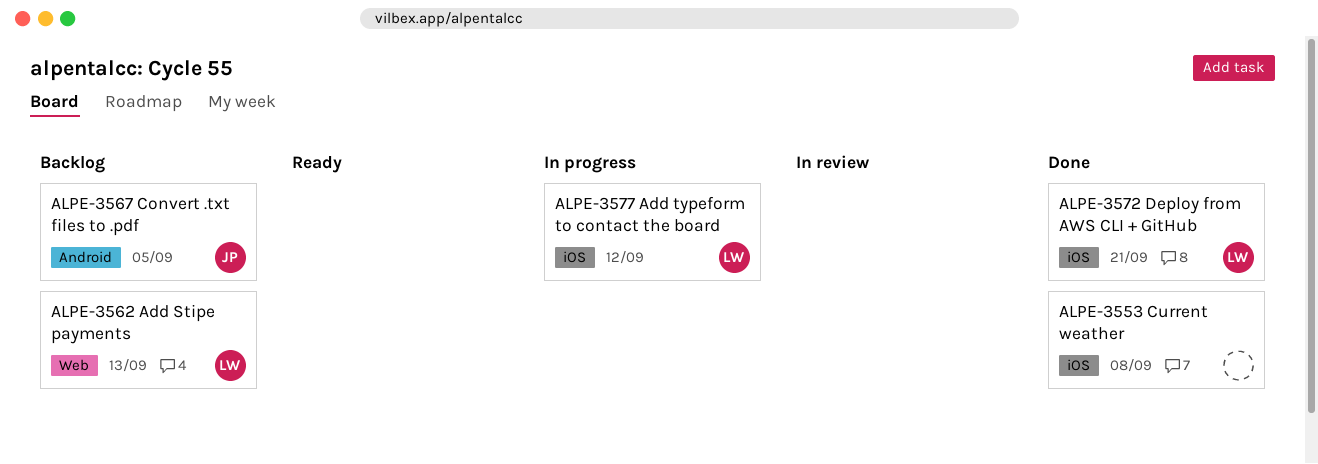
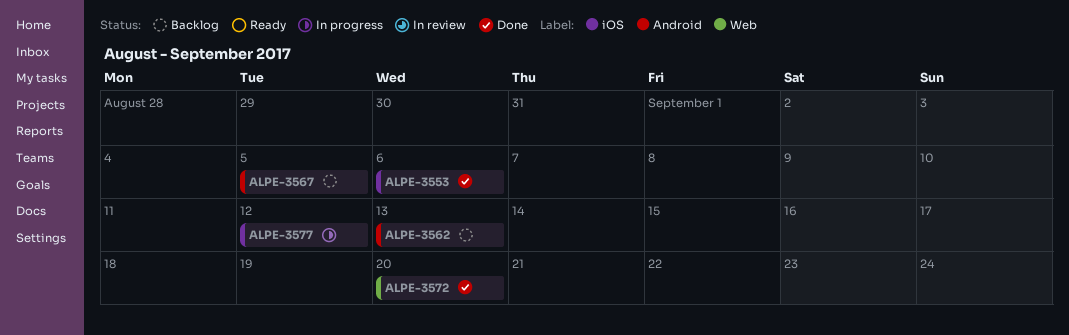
ALPE-3553, due: Sep 8 -> Sep 6
ALPE-3562, label: Web -> Android
ALPE-3572, label: iOS -> Web
ALPE-3572, due: Sep 21 -> Sep 20

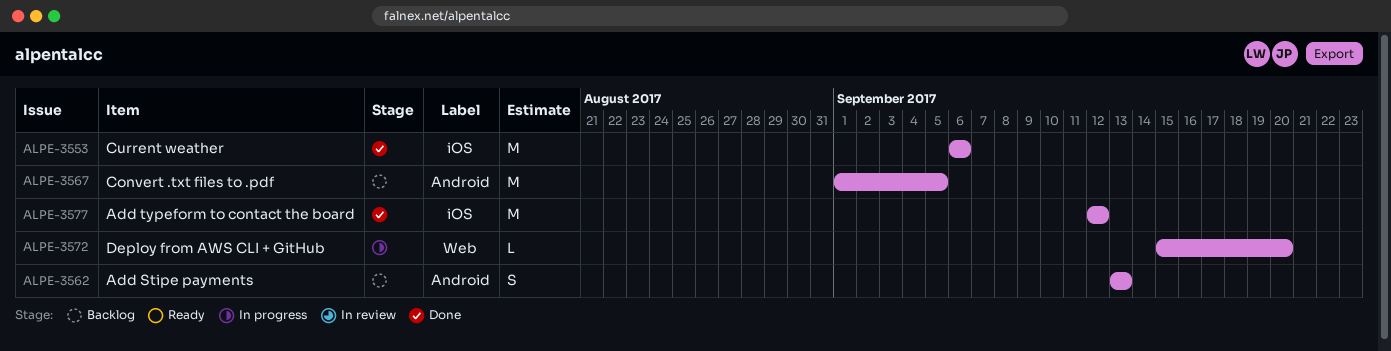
ALPE-3572, status: Done -> In progress
ALPE-3577, status: In progress -> Done

